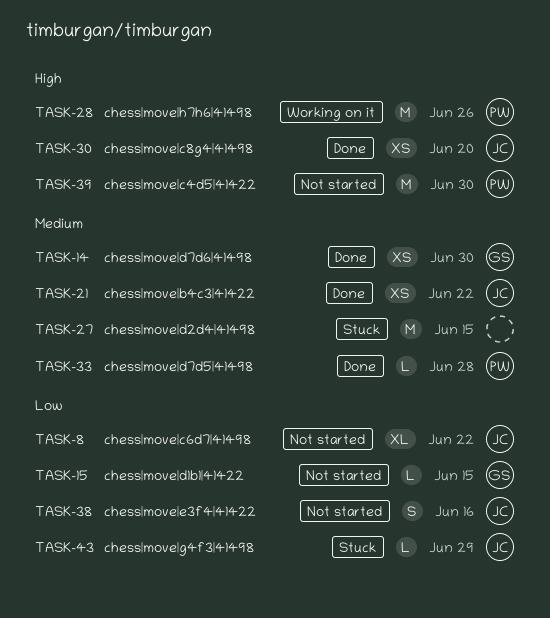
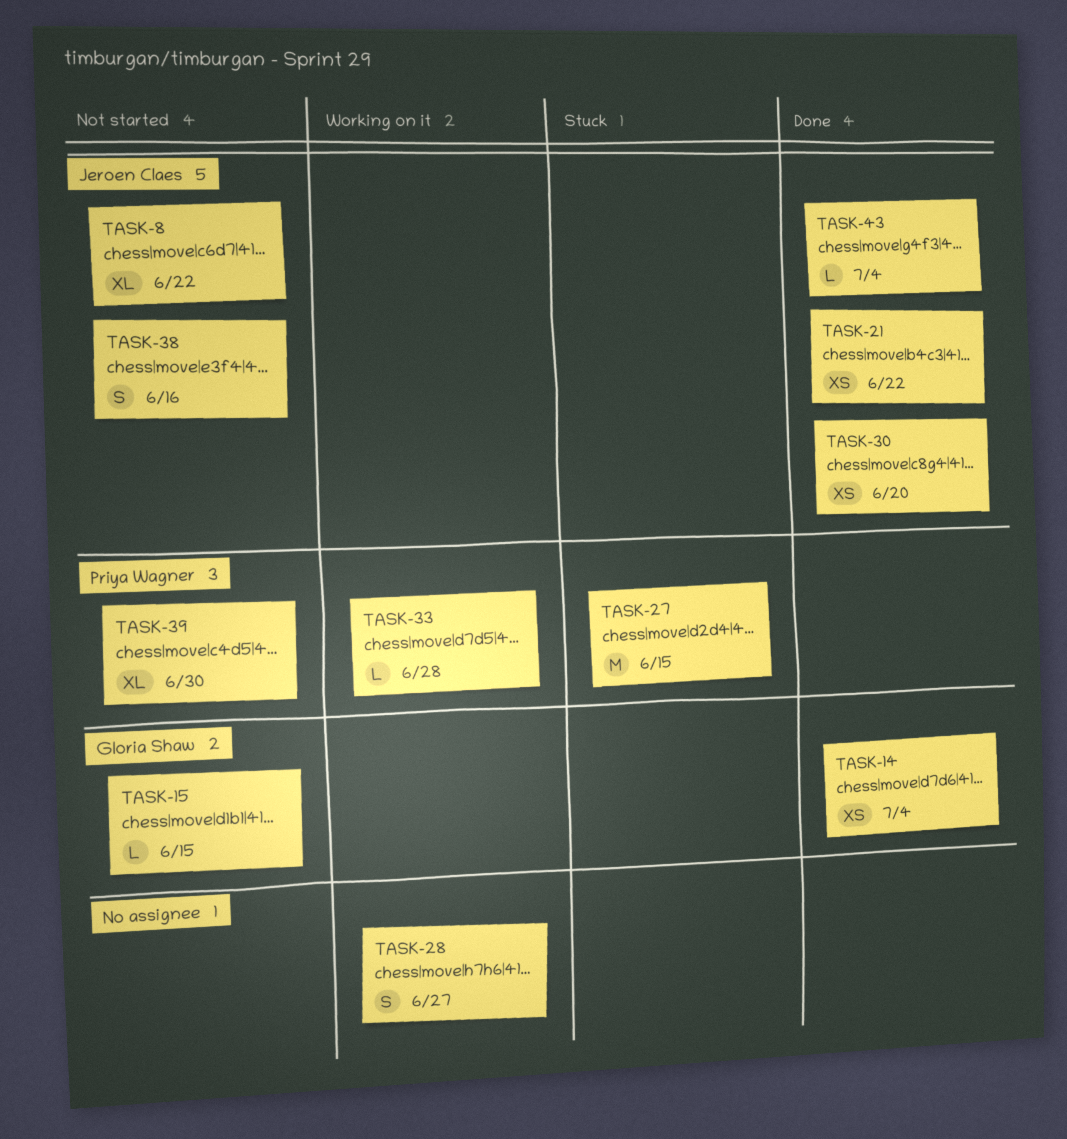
TASK-14, due: Jun 30 -> Jul 4
TASK-27, owner: none -> Priya Wagner
TASK-28, owner: Priya Wagner -> none
TASK-28, estimate: M -> S
TASK-28, due: Jun 26 -> Jun 27
TASK-33, status: Done -> Working on it
TASK-39, estimate: M -> XL
TASK-43, status: Stuck -> Done
TASK-43, due: Jun 29 -> Jul 4

